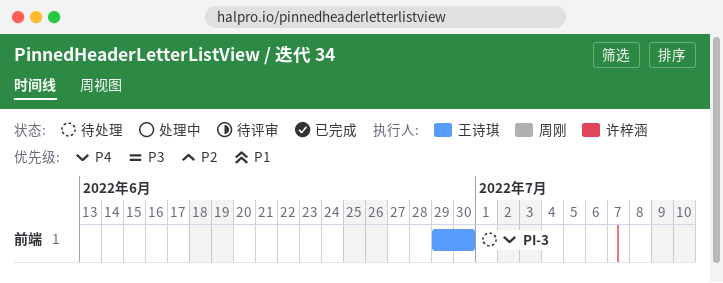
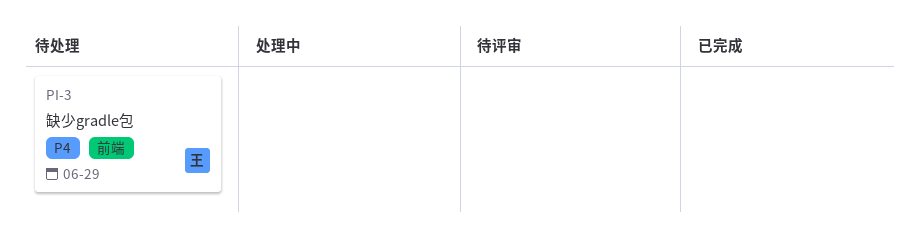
PI-3, due: Jun 30 -> Jun 29

